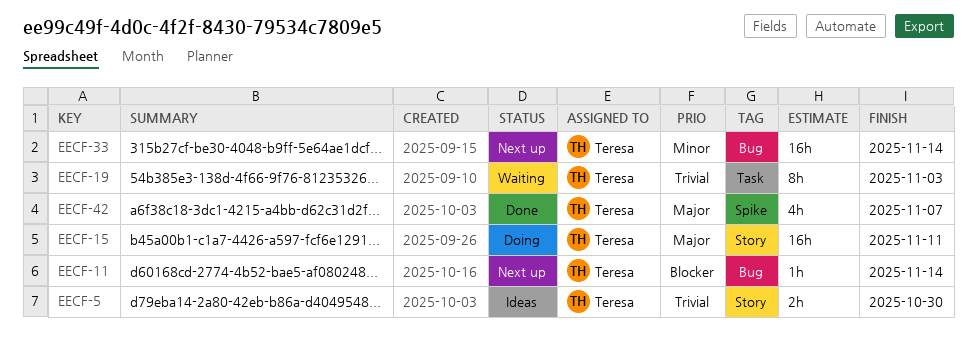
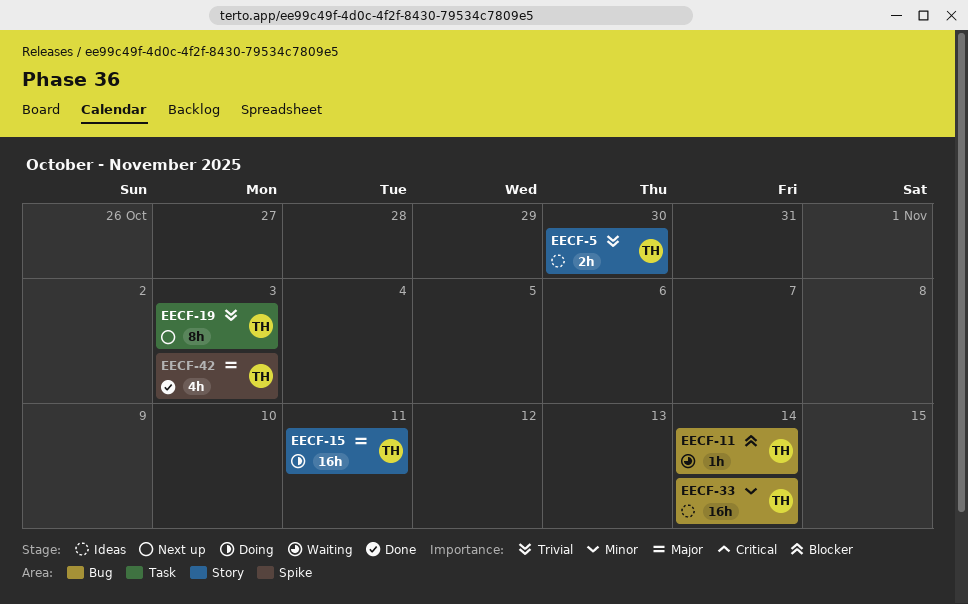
EECF-11, status: Next up -> Waiting
EECF-19, status: Waiting -> Next up
EECF-33, status: Next up -> Ideas
EECF-42, due: Nov 7 -> Nov 3

